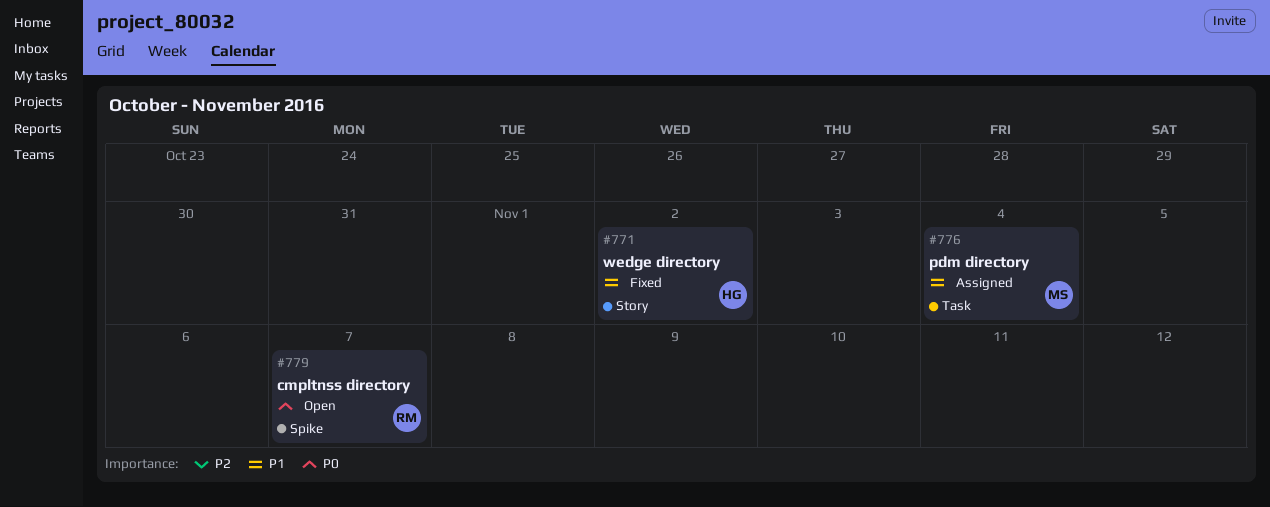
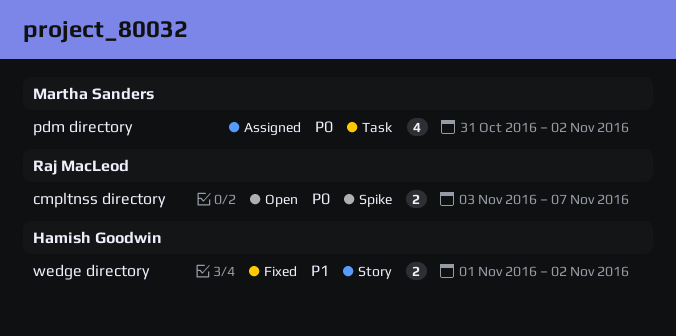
pdm directory, priority: P1 -> P0
pdm directory, due: Nov 4 -> Nov 2

